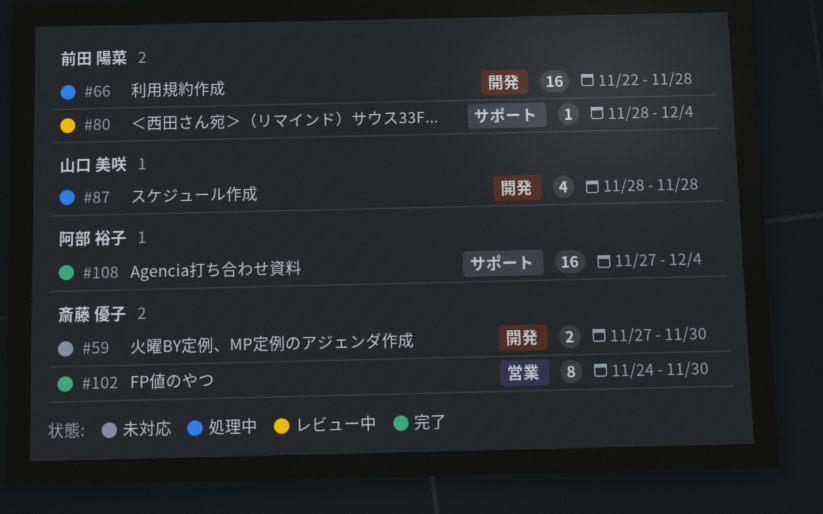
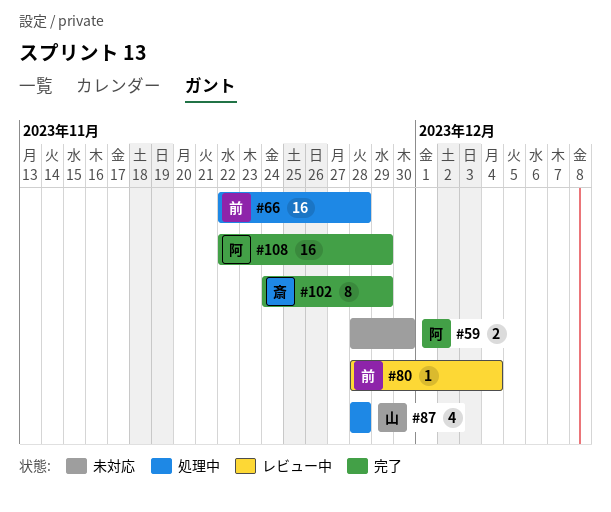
#59, owner: 斎藤 優子 -> 阿部 裕子
#59, start: Nov 27 -> Nov 28
#102, due: Nov 30 -> Nov 29
#108, start: Nov 27 -> Nov 22
#108, due: Dec 4 -> Nov 29

